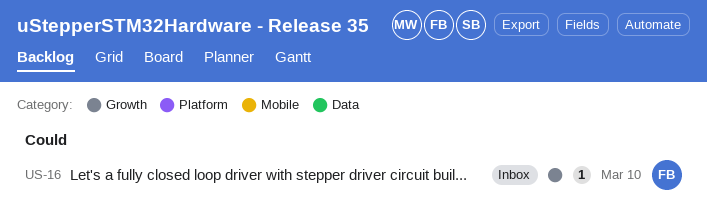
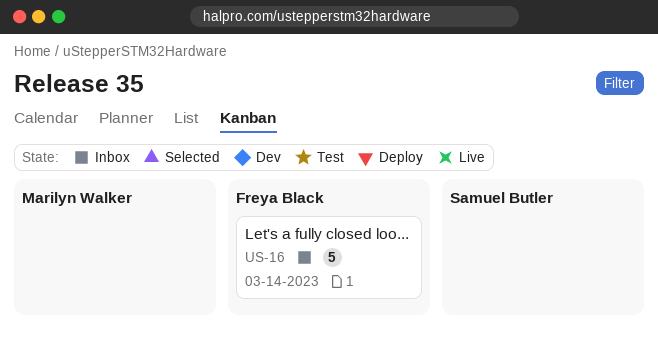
US-16, estimate: 1 -> 5
US-16, due: Mar 10 -> Mar 14

